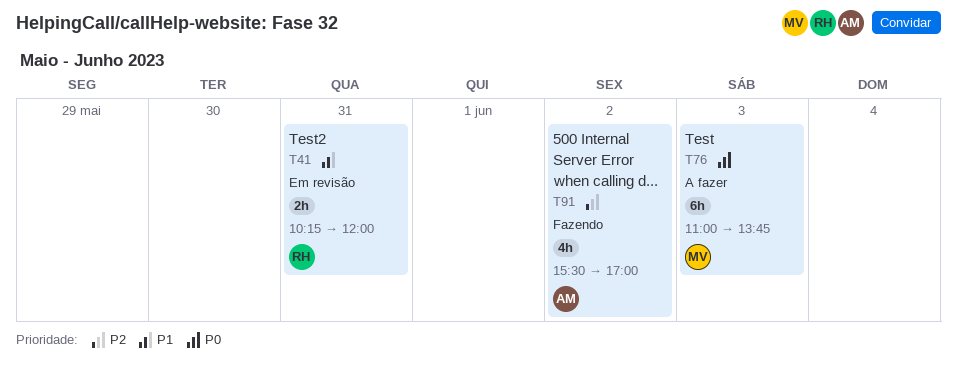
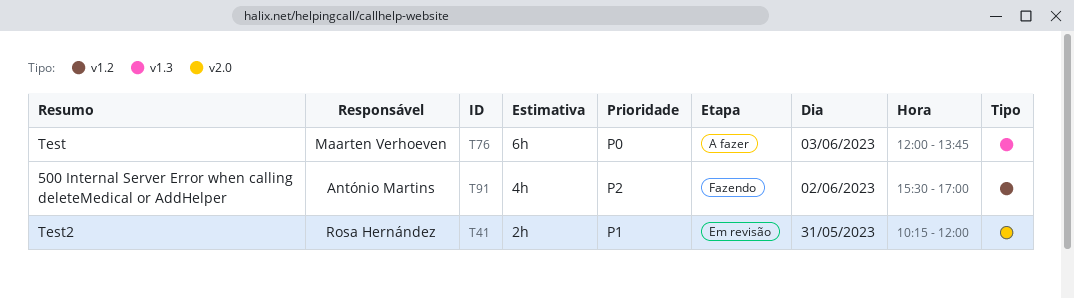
T76, begins: 11:00 -> 12:00

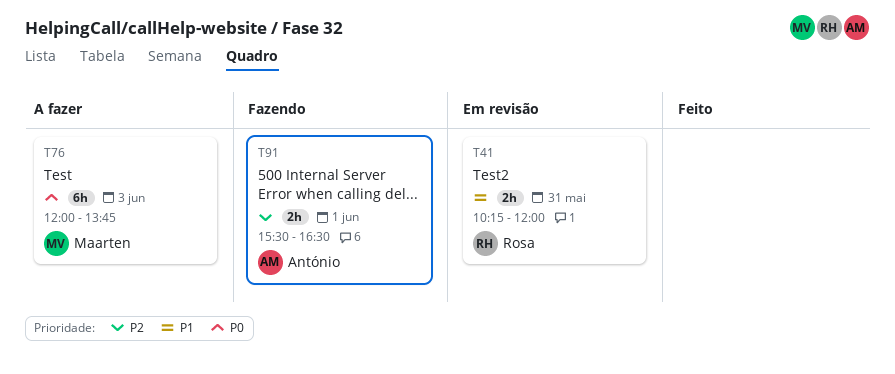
T91, estimate: 4h -> 2h
T91, day: Jun 2 -> Jun 1
T91, ends: 17:00 -> 16:30

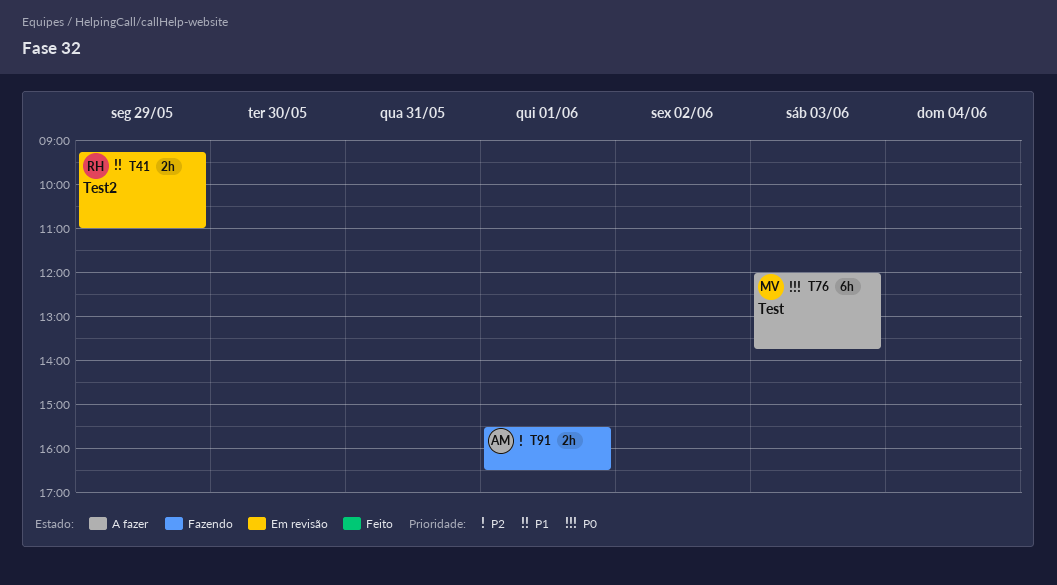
T41, day: May 31 -> May 29
T41, begins: 10:15 -> 09:15
T41, ends: 12:00 -> 11:00

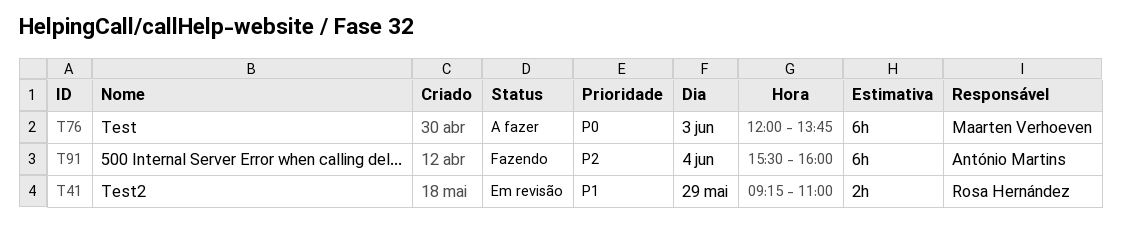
T91, estimate: 2h -> 6h
T91, day: Jun 1 -> Jun 4
T91, ends: 16:30 -> 16:00

